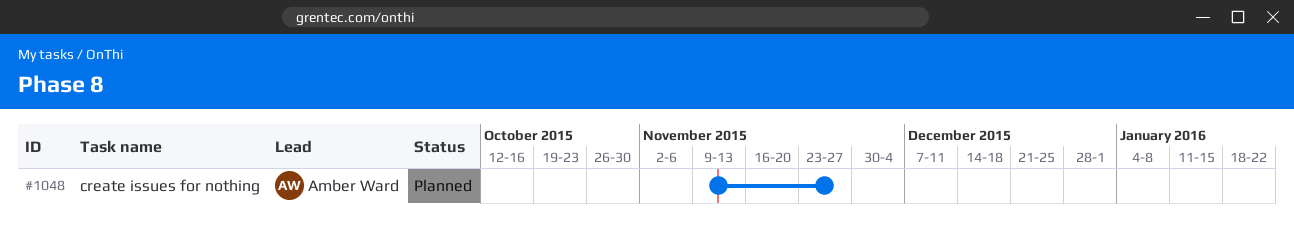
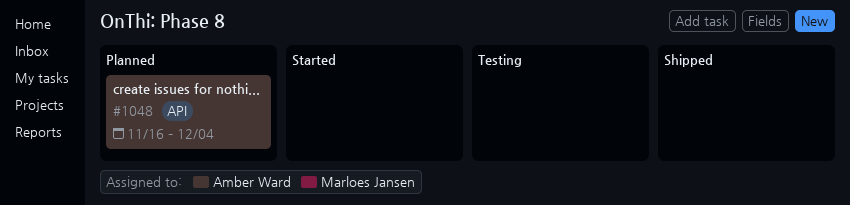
#1048, start: Nov 9 -> Nov 16
#1048, due: Nov 27 -> Dec 4

